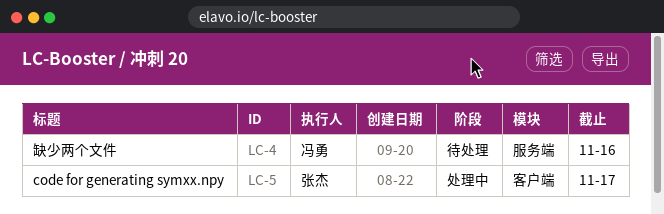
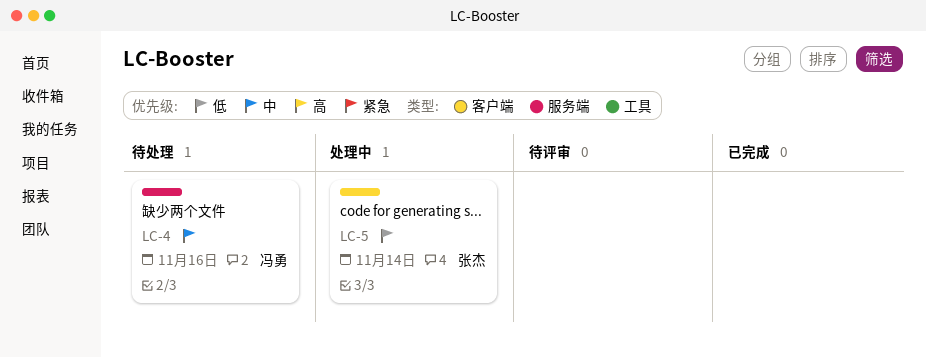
LC-5, due: Nov 17 -> Nov 14

